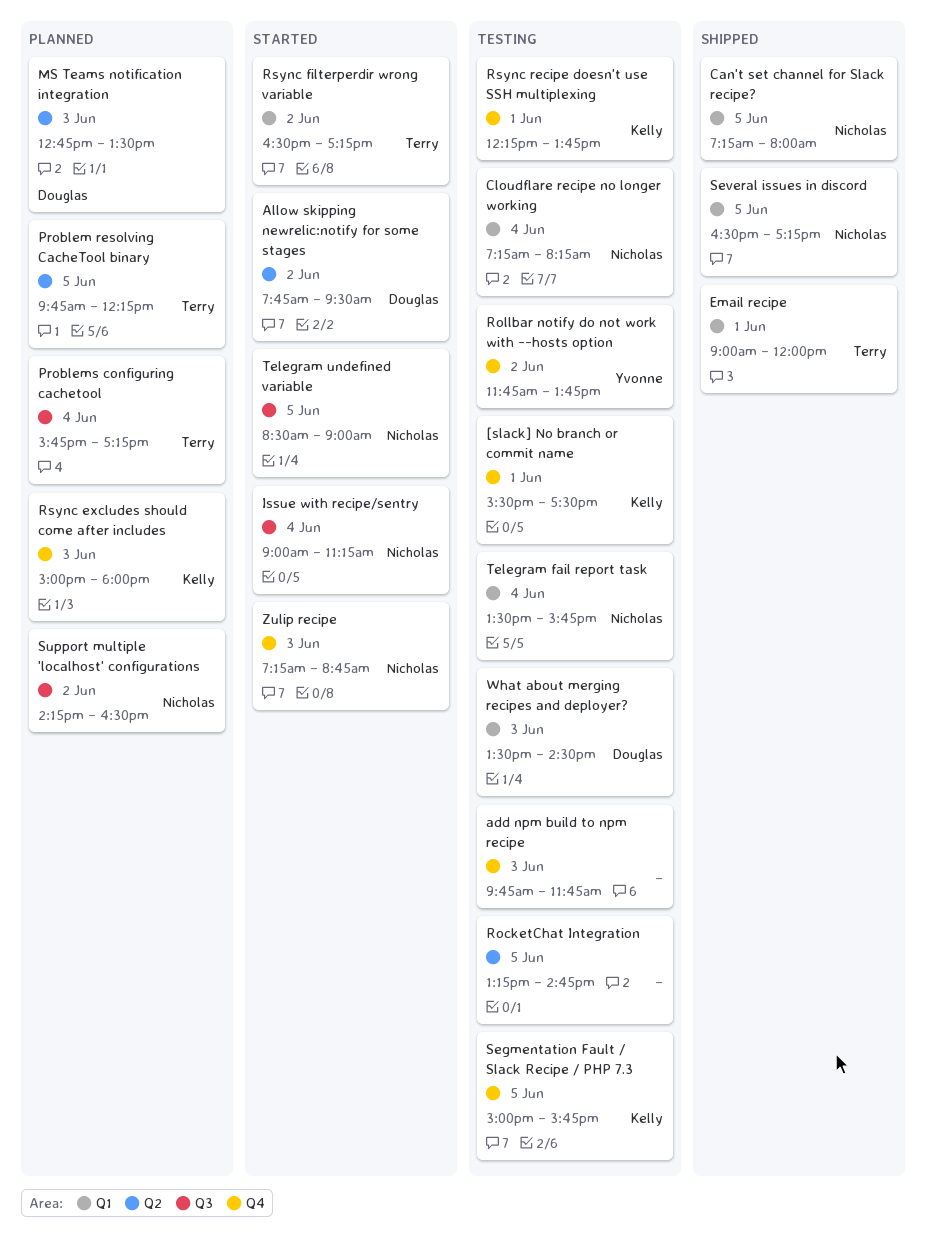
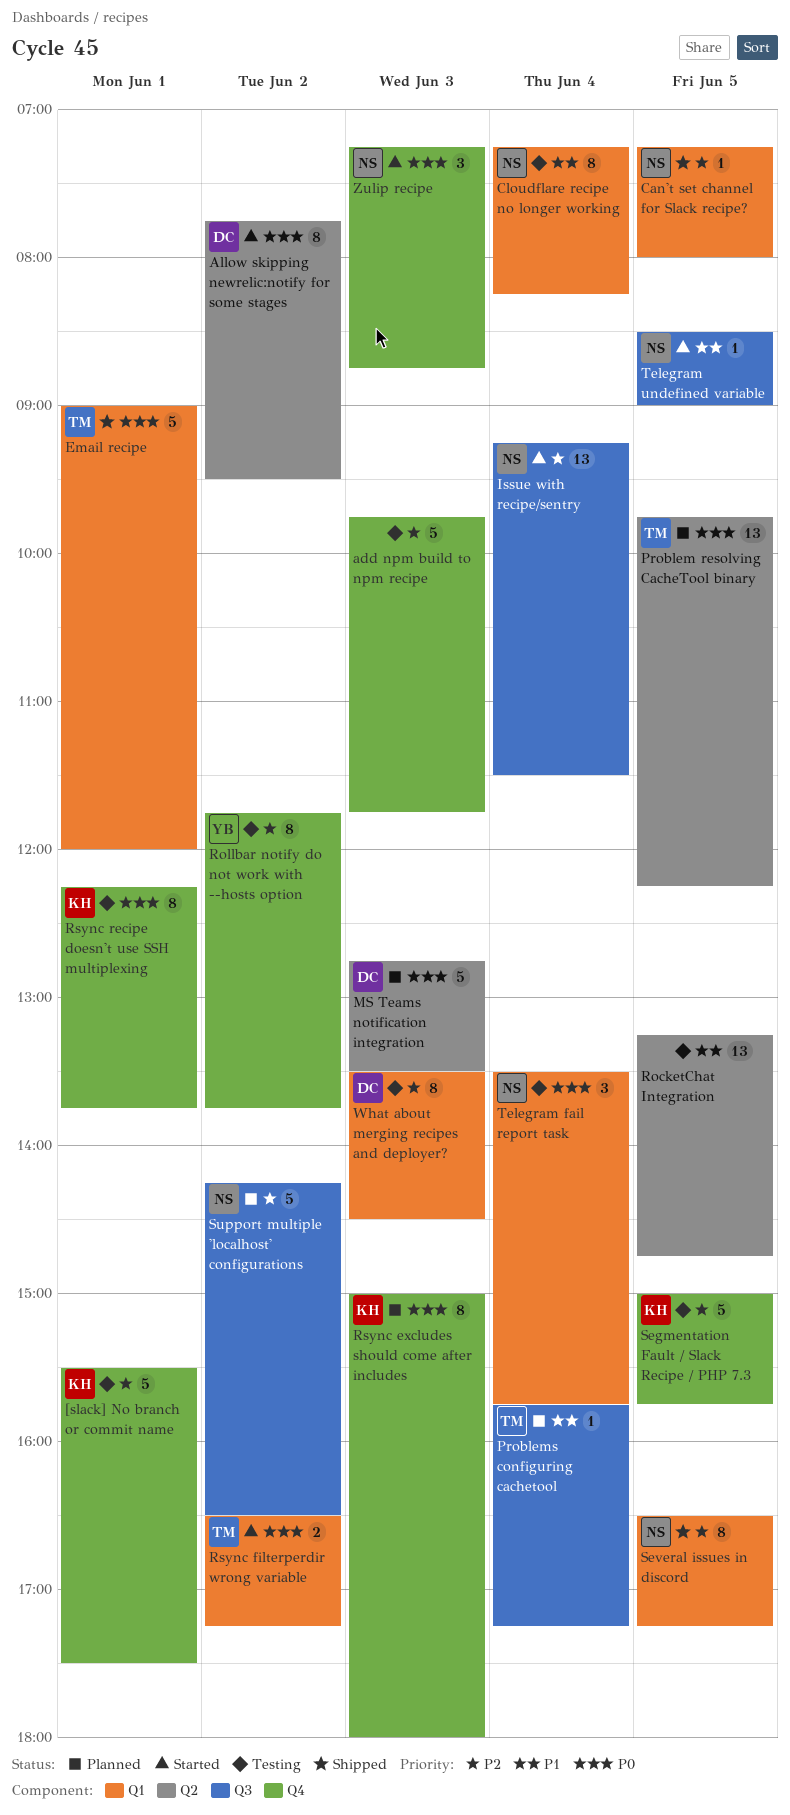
Issue with recipe/sentry, begins: 09:00 -> 09:15
Issue with recipe/sentry, ends: 11:15 -> 11:30

